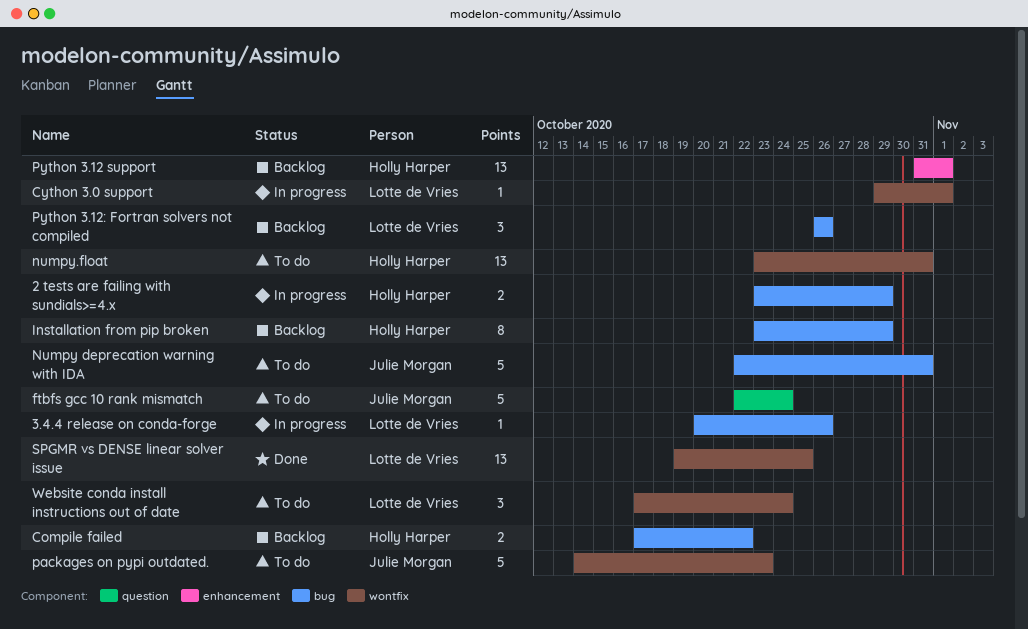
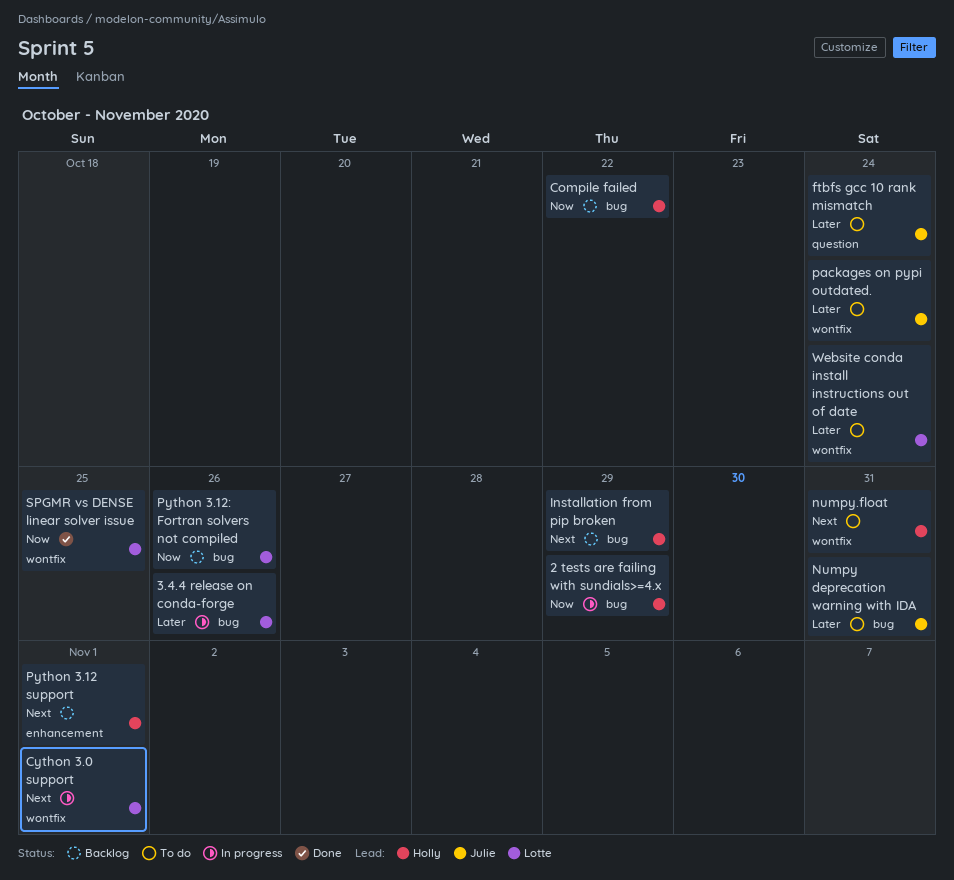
packages on pypi outdated., due: Oct 23 -> Oct 24

